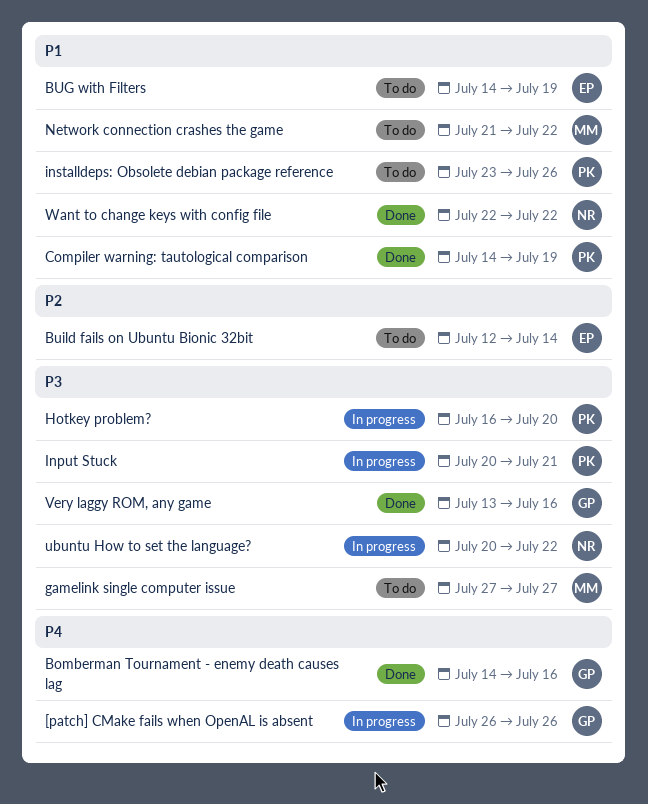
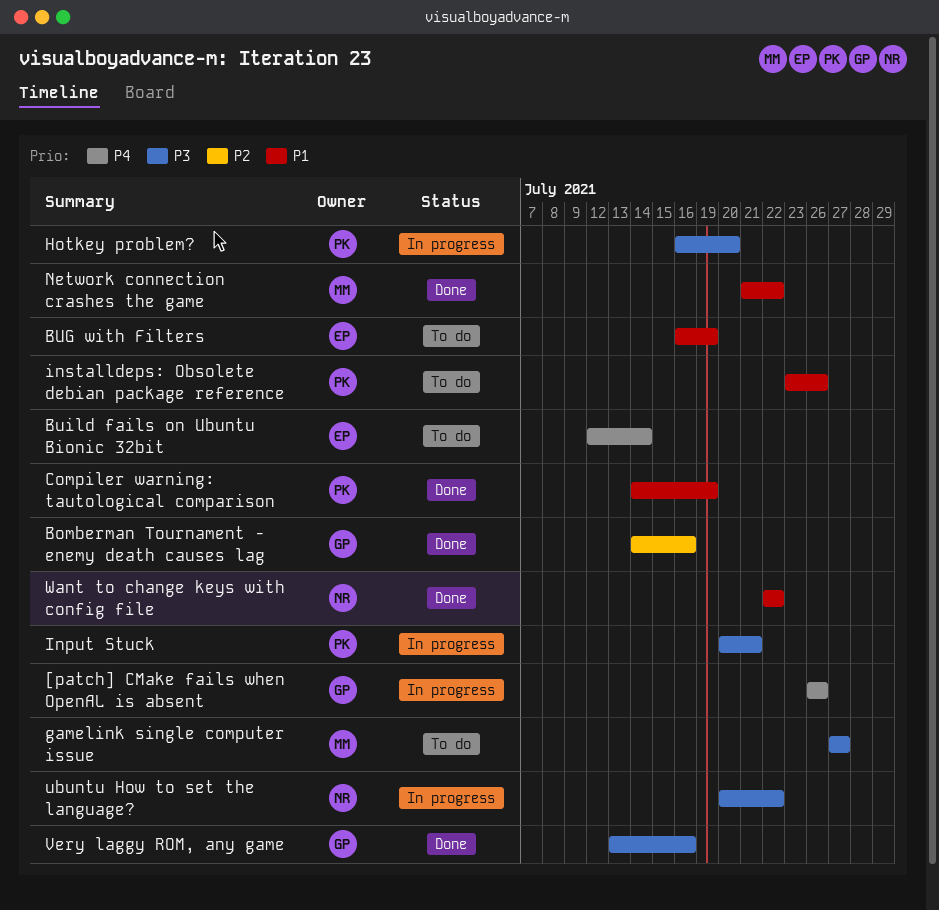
Bomberman Tournament - enemy death causes lag, priority: P4 -> P2
BUG with Filters, start: Jul 14 -> Jul 16
Build fails on Ubuntu Bionic 32bit, priority: P2 -> P4
Network connection crashes the game, status: To do -> Done

